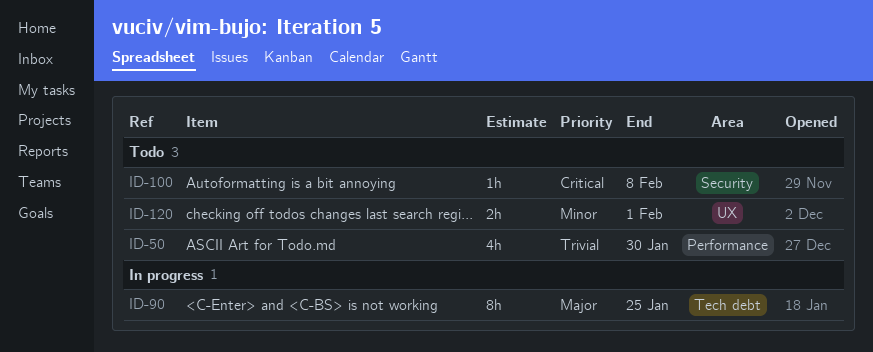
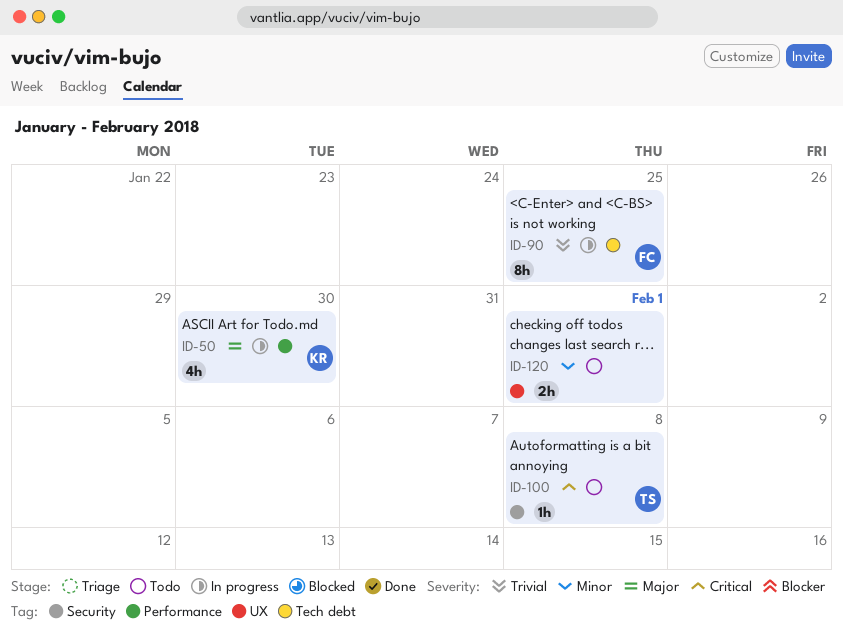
ID-50, status: Todo -> In progress
ID-50, priority: Trivial -> Major
ID-90, priority: Major -> Trivial

